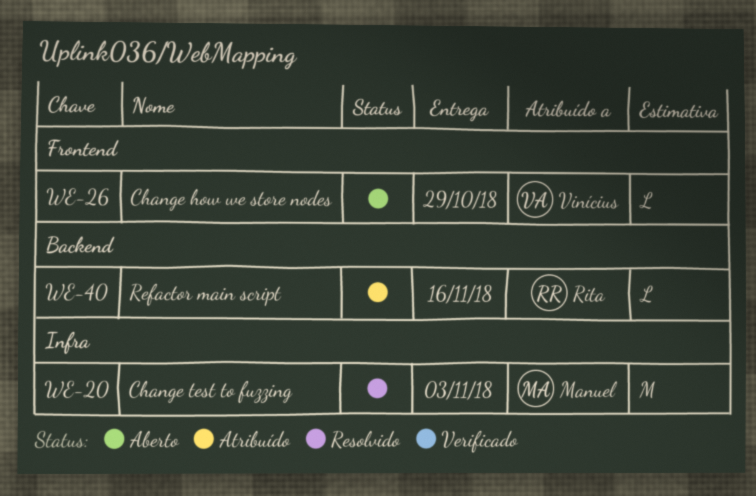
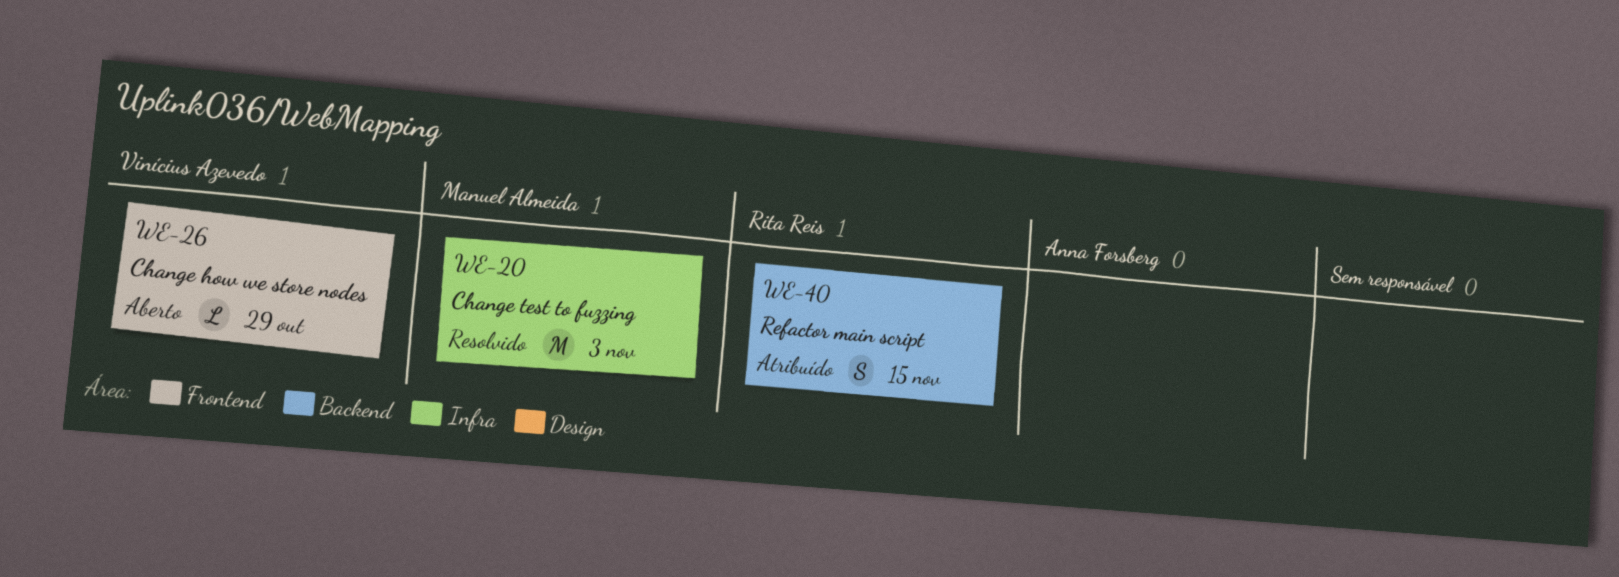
WE-40, estimate: L -> S
WE-40, due: Nov 16 -> Nov 15

